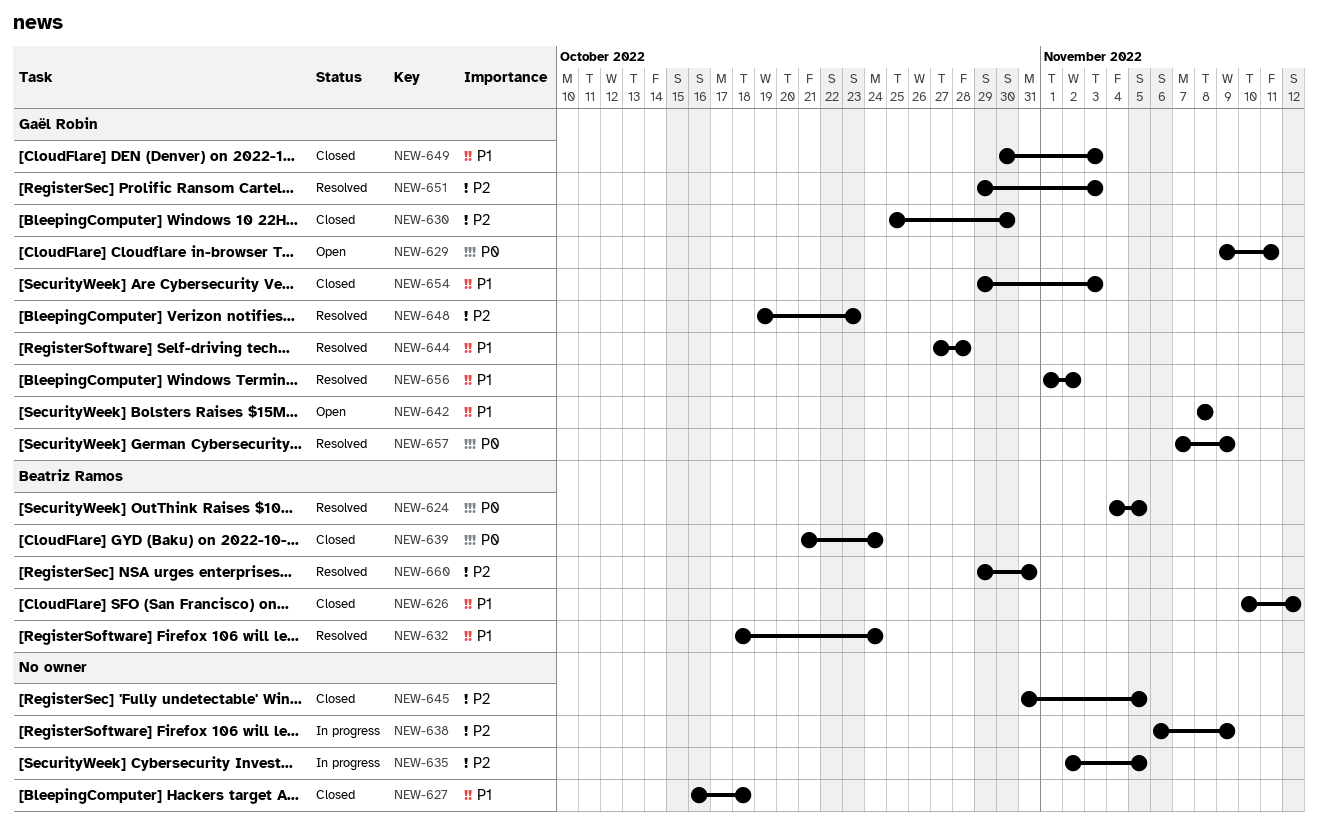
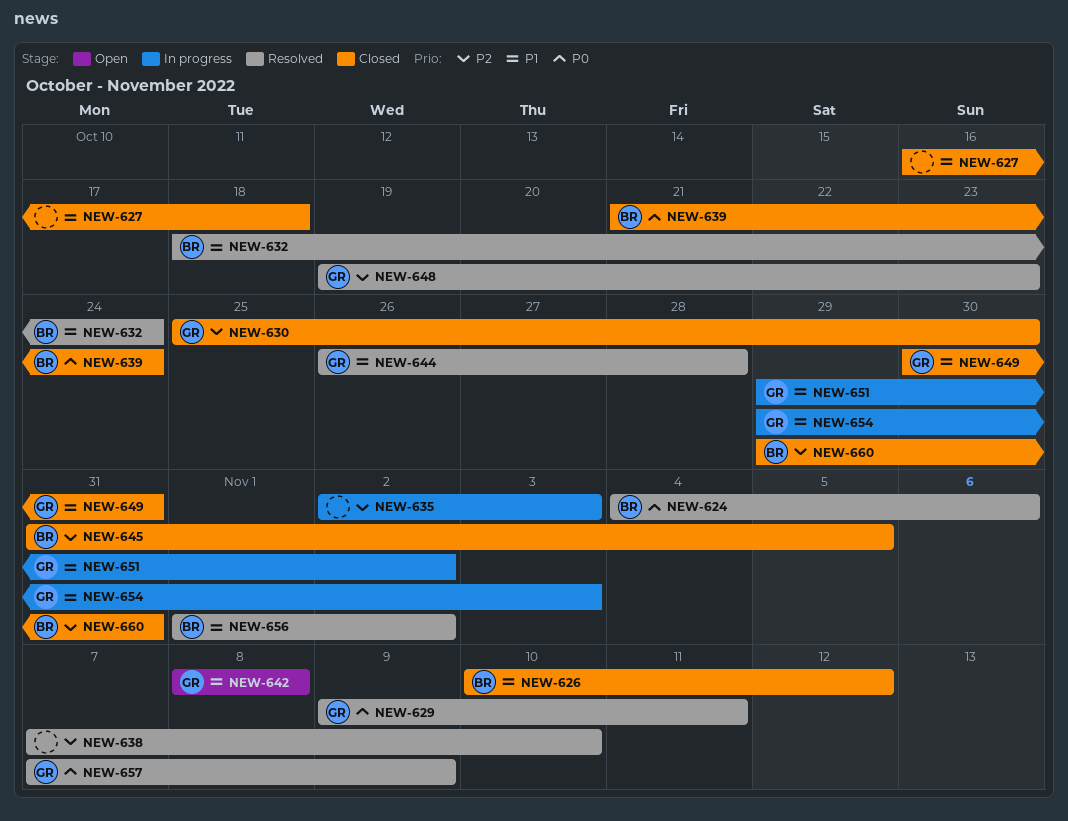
NEW-624, due: Nov 5 -> Nov 6
NEW-629, status: Open -> Resolved
NEW-635, due: Nov 5 -> Nov 3
NEW-638, status: In progress -> Resolved
NEW-638, start: Nov 6 -> Nov 7
NEW-638, due: Nov 9 -> Nov 10
NEW-644, start: Oct 27 -> Oct 26
NEW-645, owner: none -> Beatriz Ramos
NEW-649, due: Nov 3 -> Oct 31
NEW-651, status: Resolved -> In progress
NEW-651, priority: P2 -> P1
NEW-651, due: Nov 3 -> Nov 2
NEW-654, status: Closed -> In progress
NEW-656, owner: Gaël Robin -> Beatriz Ramos
NEW-660, status: Resolved -> Closed

